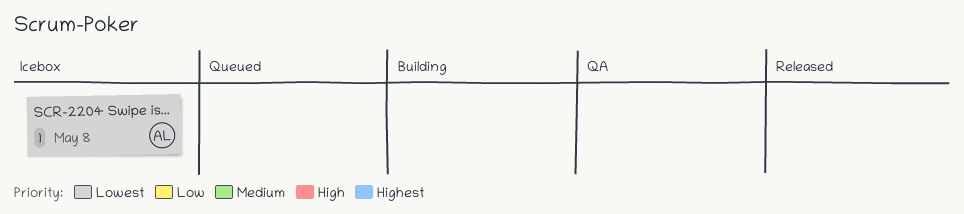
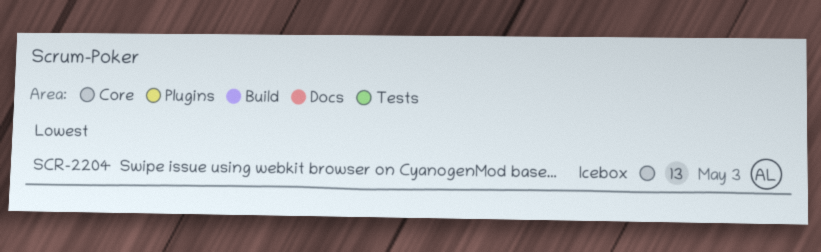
SCR-2204, estimate: 1 -> 13
SCR-2204, due: May 8 -> May 3

